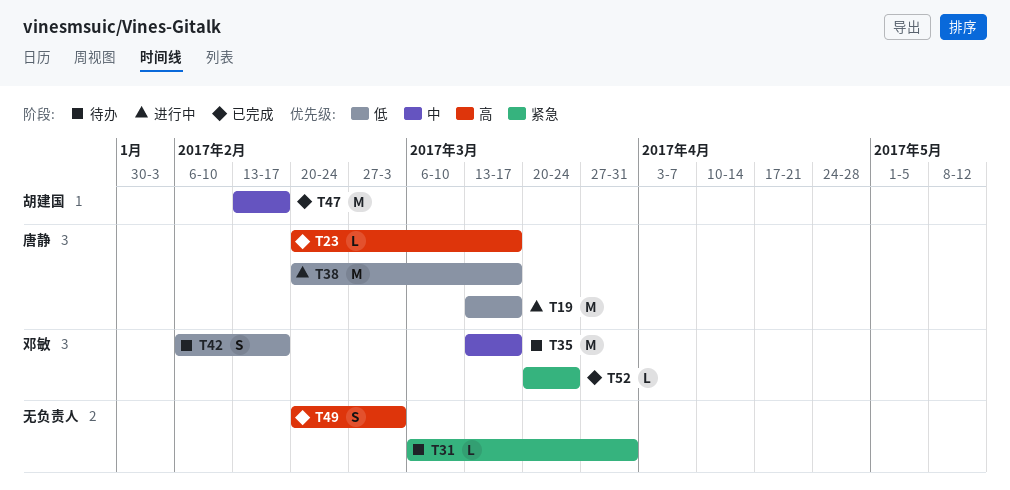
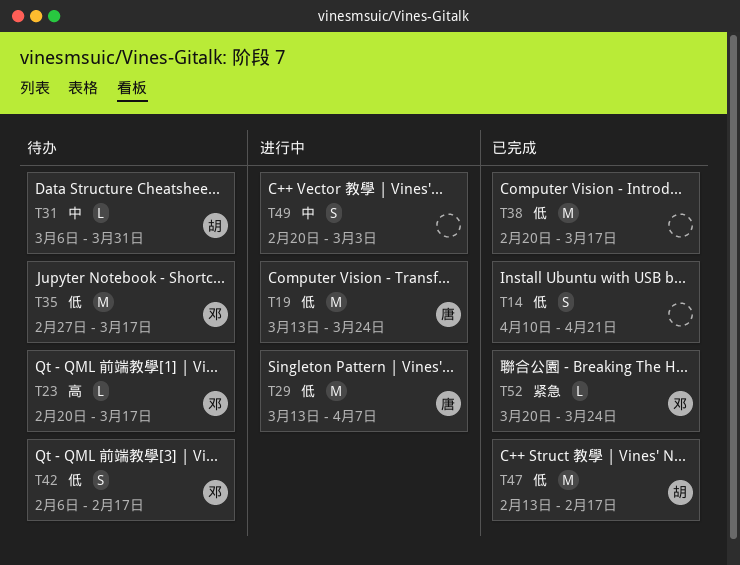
T14: none -> present
T19, due: Mar 17 -> Mar 24
T23, status: 已完成 -> 待办
T23, owner: 唐静 -> 邓敏
T29: none -> present
T31, owner: none -> 胡建国
T31, priority: 紧急 -> 中
T35, priority: 中 -> 低
T35, start: Mar 13 -> Feb 27
T38, status: 进行中 -> 已完成
T38, owner: 唐静 -> none
T47, priority: 中 -> 低
T49, status: 已完成 -> 进行中
T49, priority: 高 -> 中

